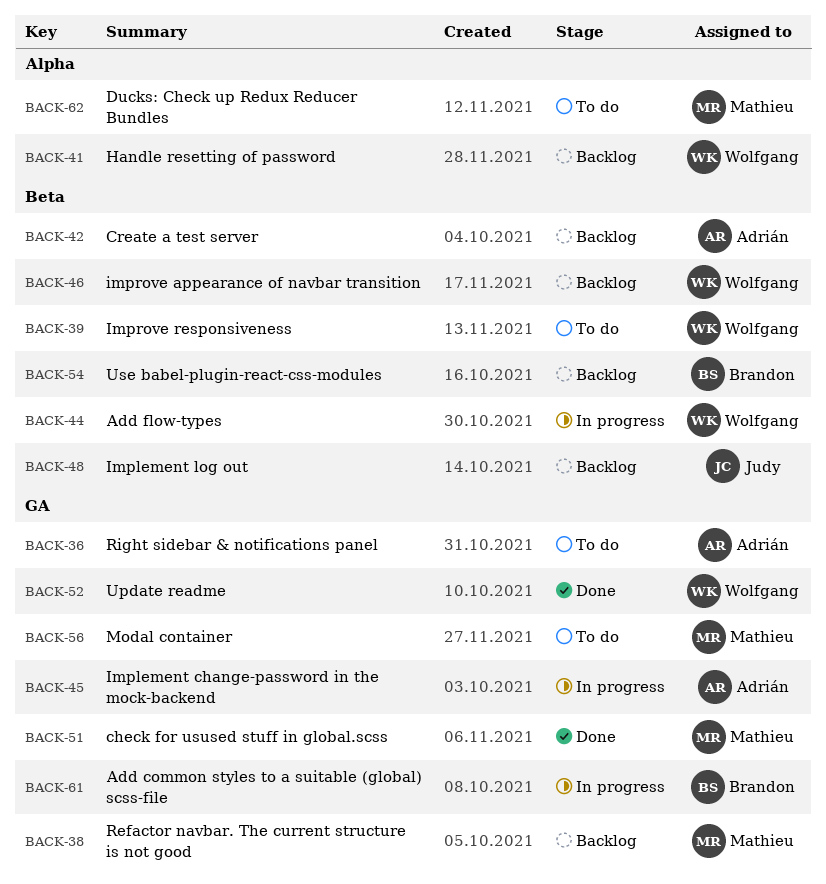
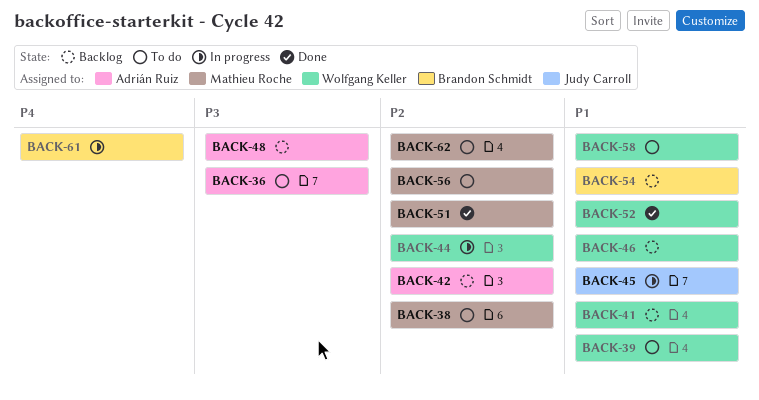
BACK-38, status: Backlog -> To do
BACK-45, owner: Adrián Ruiz -> Judy Carroll
BACK-48, owner: Judy Carroll -> Adrián Ruiz
BACK-58: none -> present

